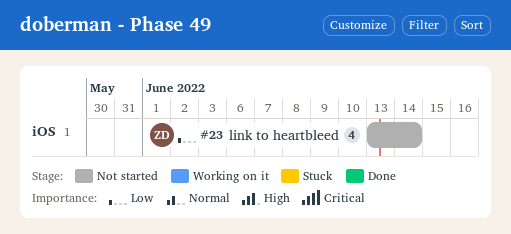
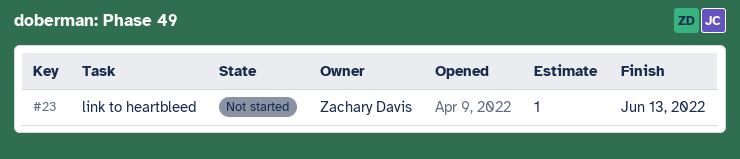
#23, estimate: 4 -> 1
#23, due: Jun 14 -> Jun 13

